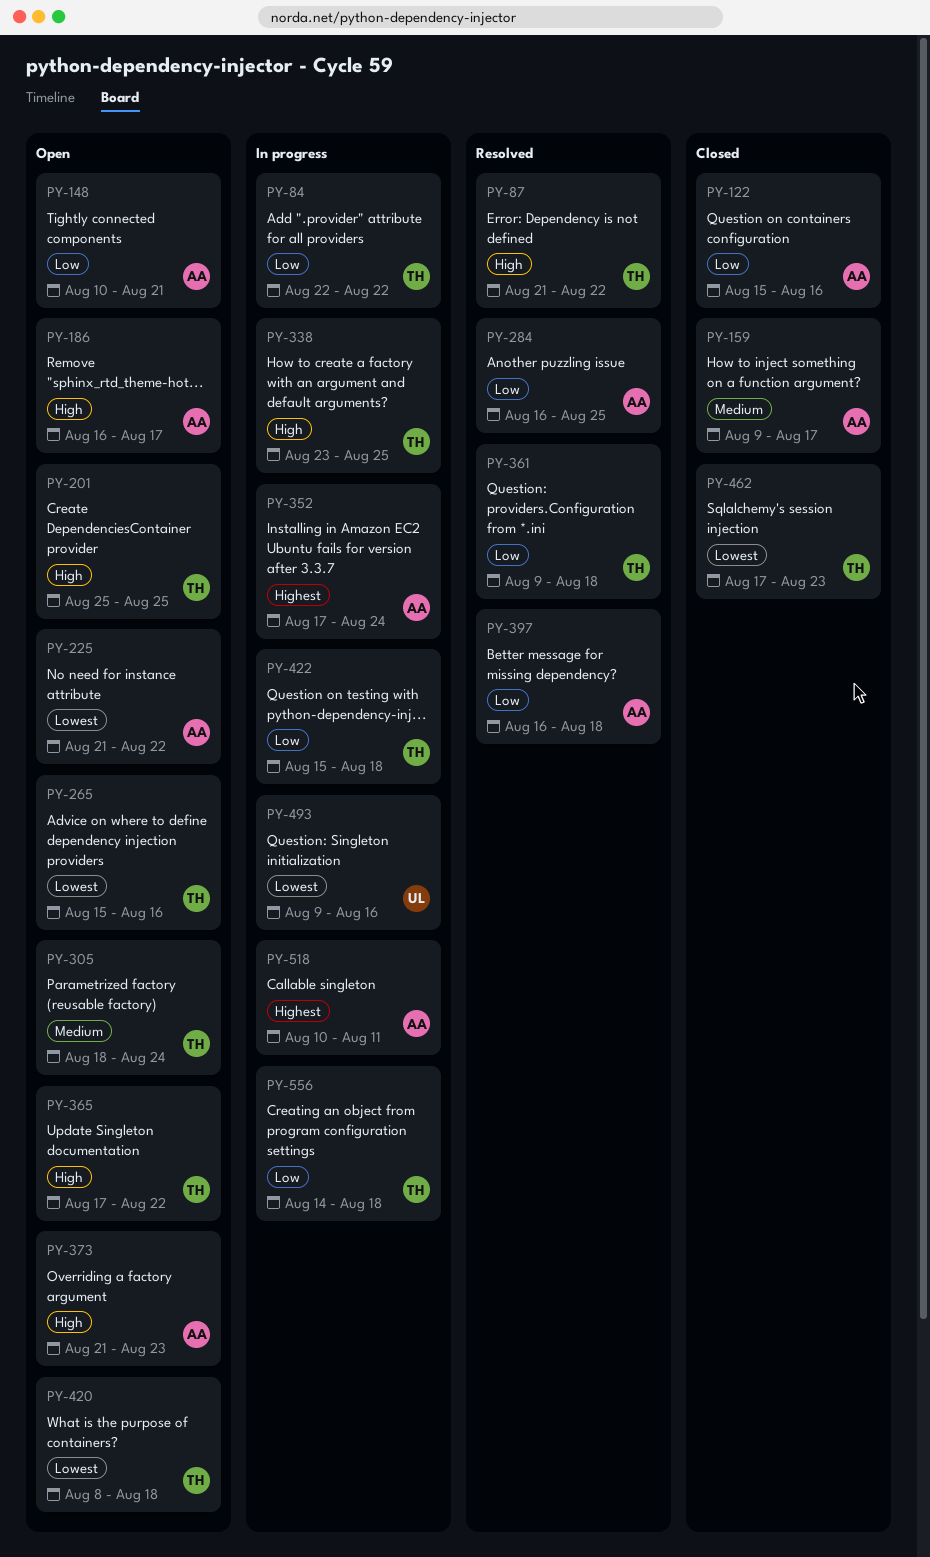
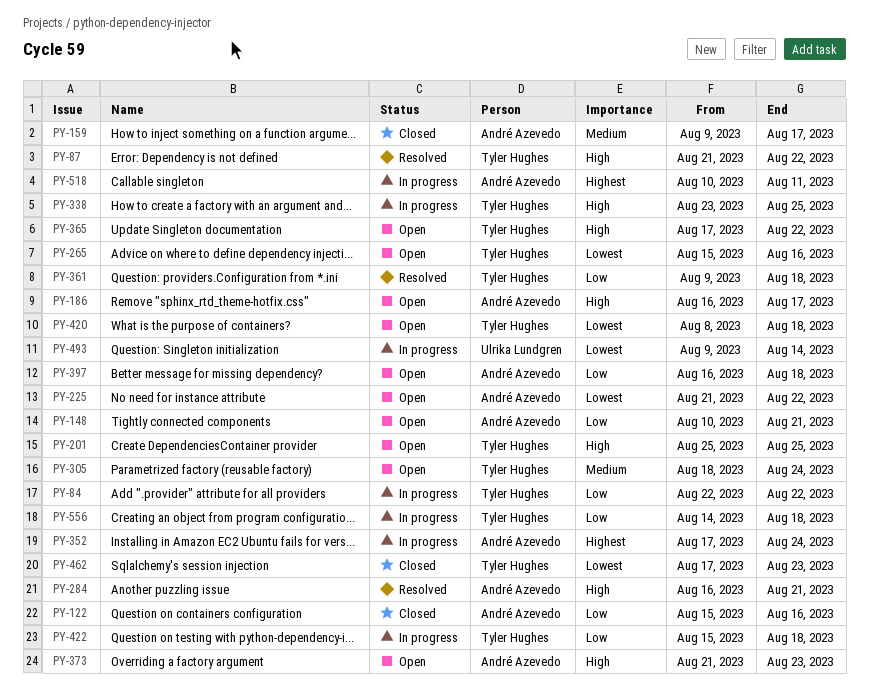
PY-284, priority: Low -> High
PY-284, due: Aug 25 -> Aug 21
PY-397, status: Resolved -> Open
PY-493, due: Aug 16 -> Aug 14

